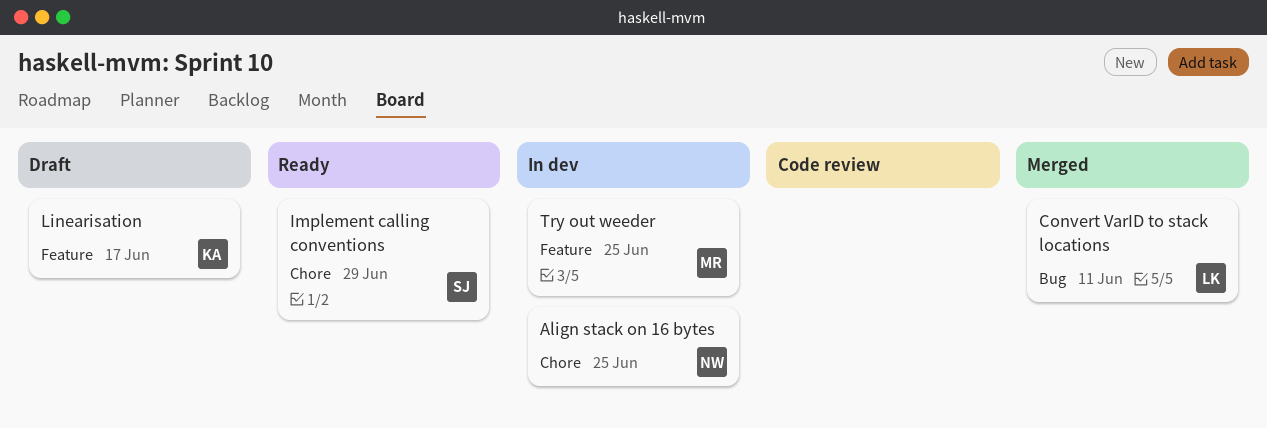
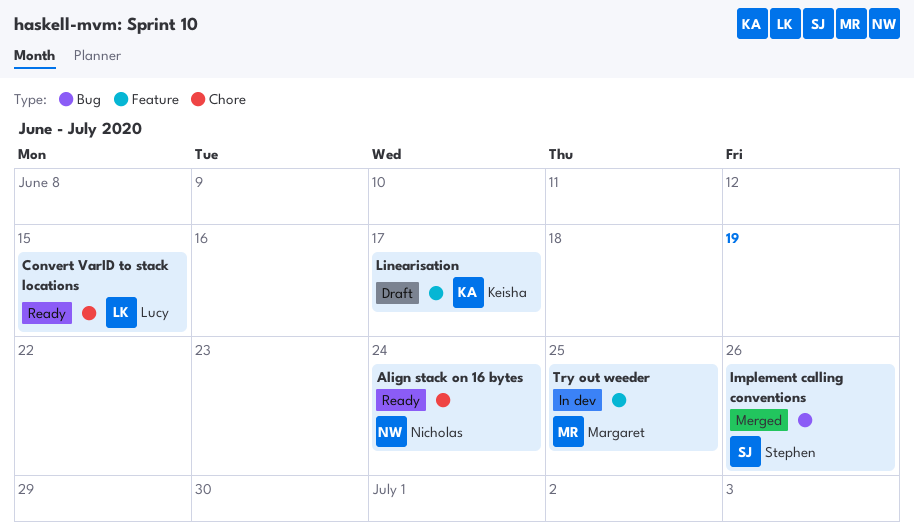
Align stack on 16 bytes, status: In dev -> Ready
Align stack on 16 bytes, due: Jun 25 -> Jun 24
Convert VarID to stack locations, status: Merged -> Ready
Convert VarID to stack locations, label: Bug -> Chore
Convert VarID to stack locations, due: Jun 11 -> Jun 15
Implement calling conventions, status: Ready -> Merged
Implement calling conventions, label: Chore -> Bug
Implement calling conventions, due: Jun 29 -> Jun 26

